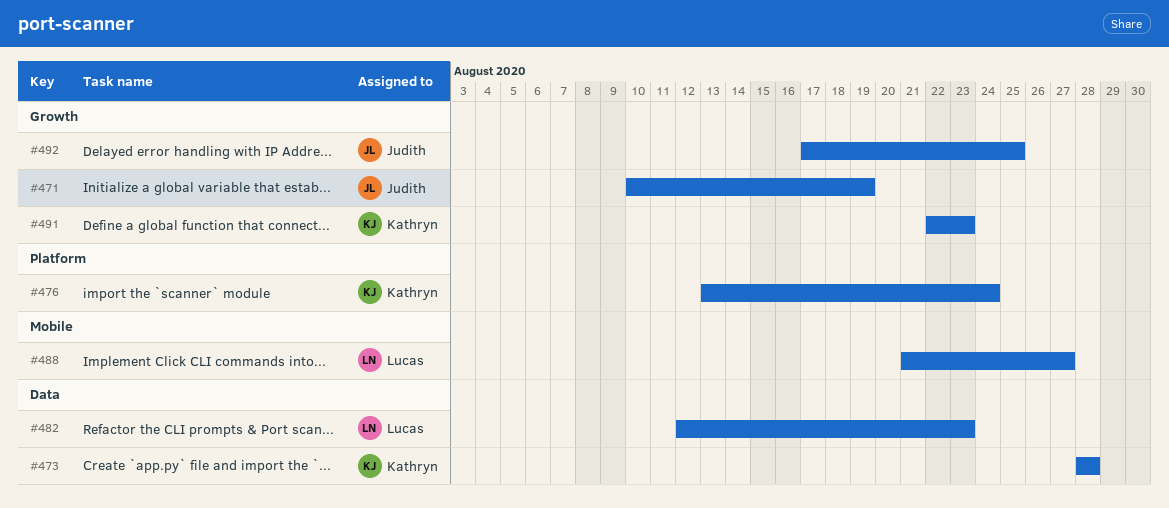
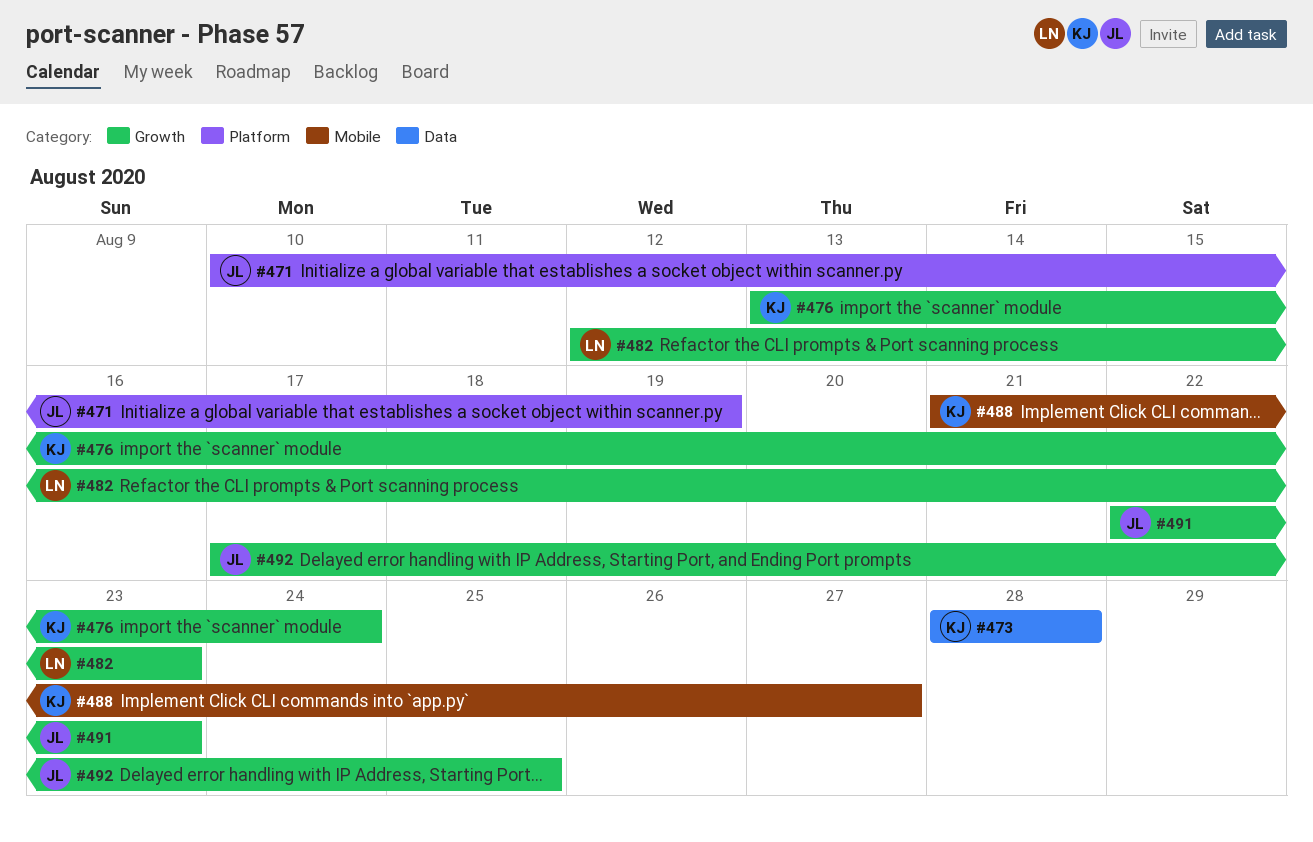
#471, label: Growth -> Platform
#476, label: Platform -> Growth
#482, label: Data -> Growth
#488, owner: Lucas -> Kathryn
#491, owner: Kathryn -> Judith

